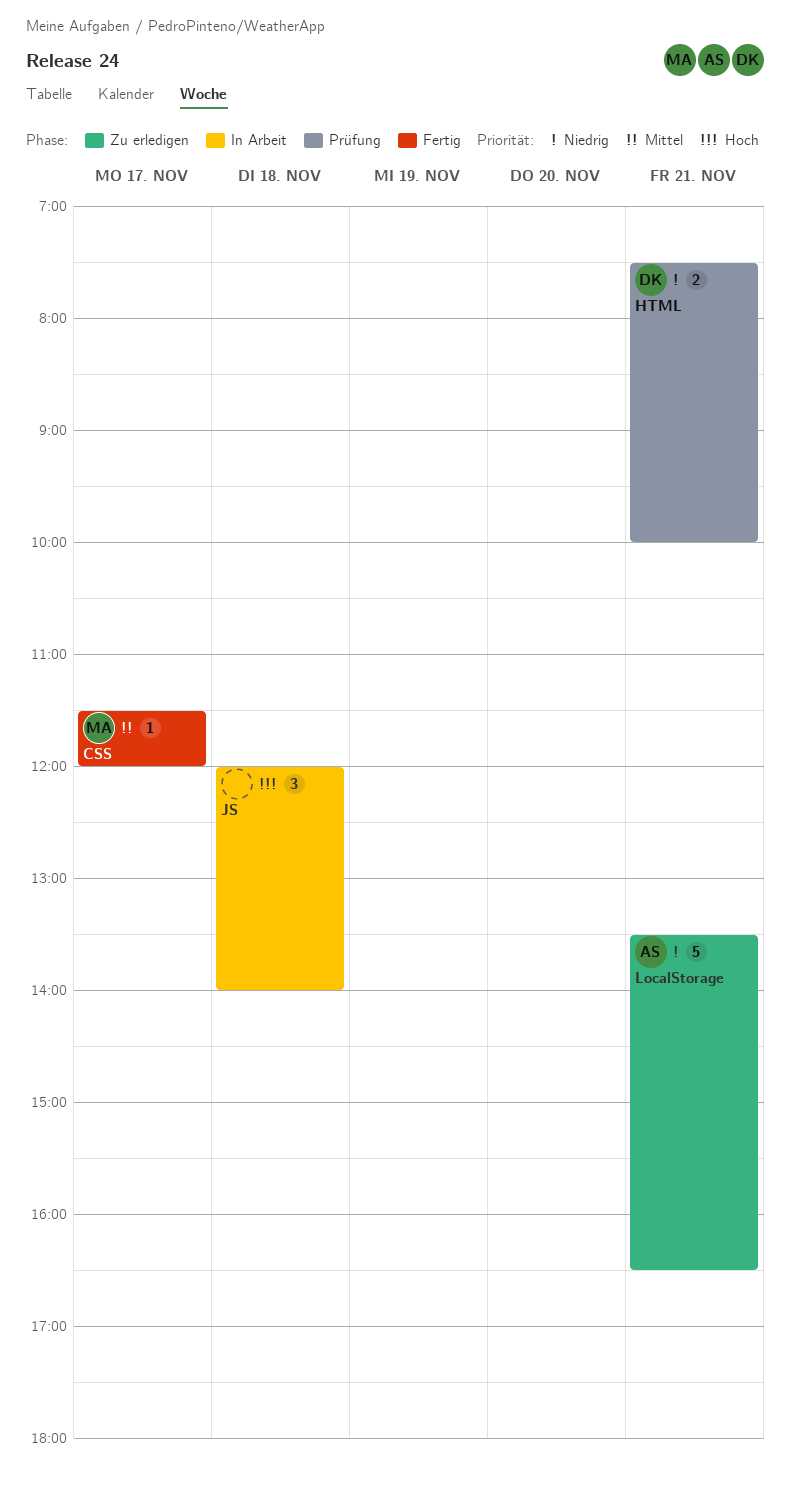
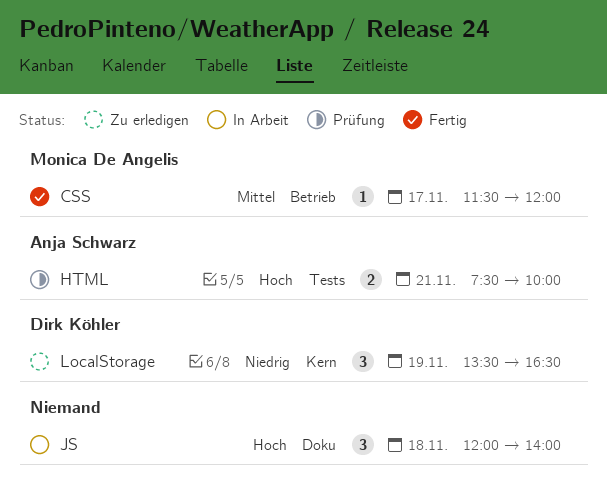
HTML, owner: Dirk Köhler -> Anja Schwarz
HTML, priority: Niedrig -> Hoch
LocalStorage, owner: Anja Schwarz -> Dirk Köhler
LocalStorage, estimate: 5 -> 3
LocalStorage, day: Nov 21 -> Nov 19

